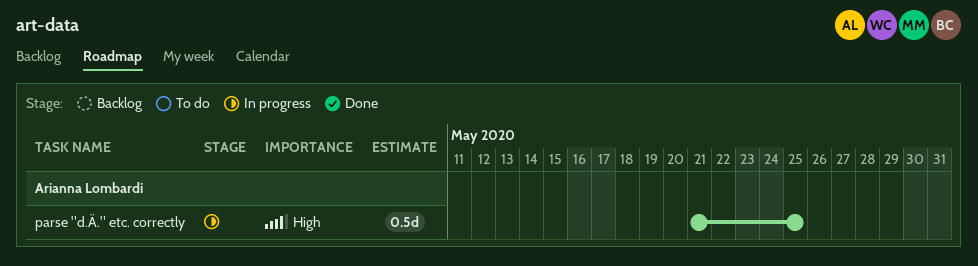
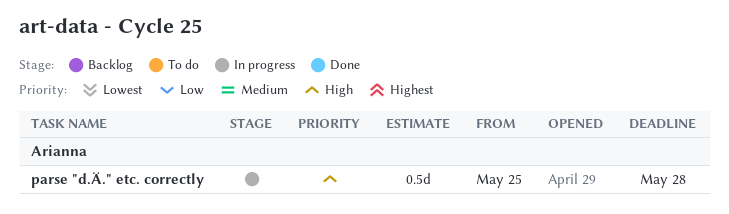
parse "d.Ä." etc. correctly, start: May 21 -> May 25
parse "d.Ä." etc. correctly, due: May 25 -> May 28

